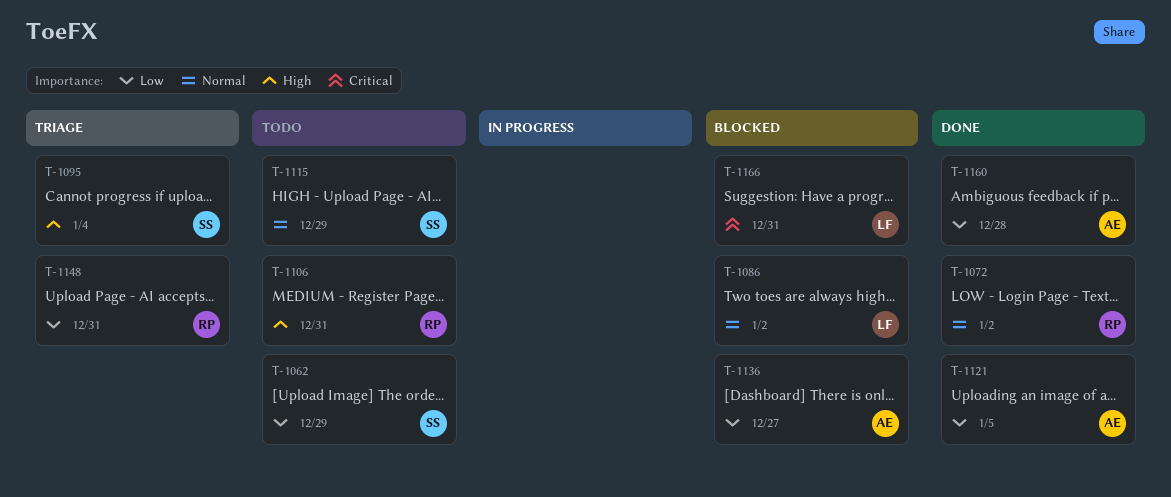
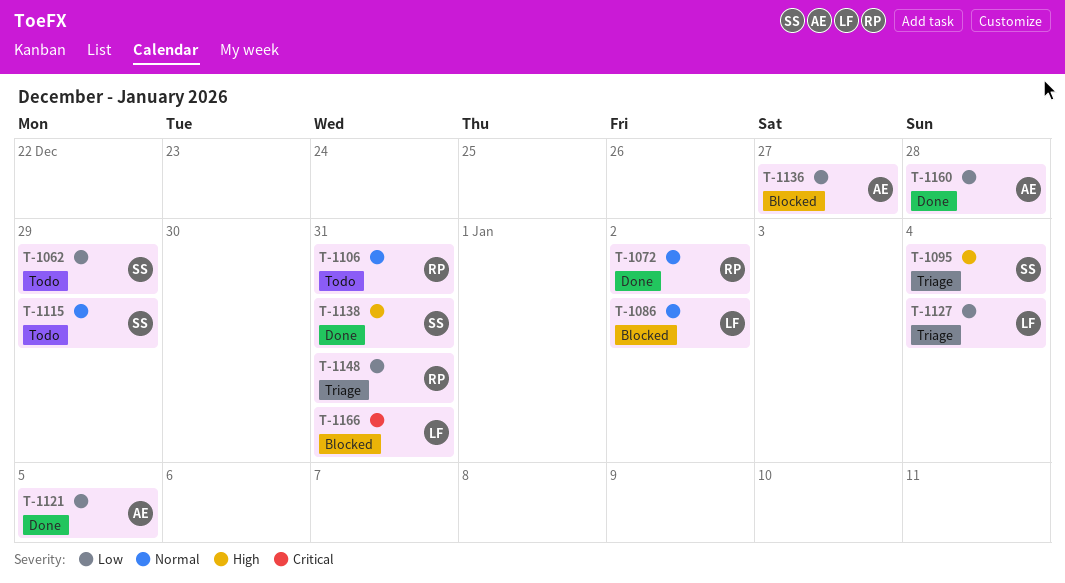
T-1106, priority: High -> Normal
T-1127: none -> present
T-1138: none -> present

